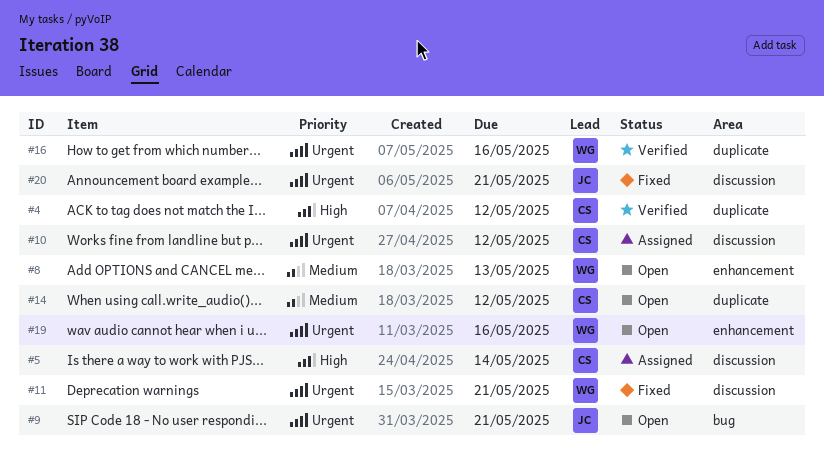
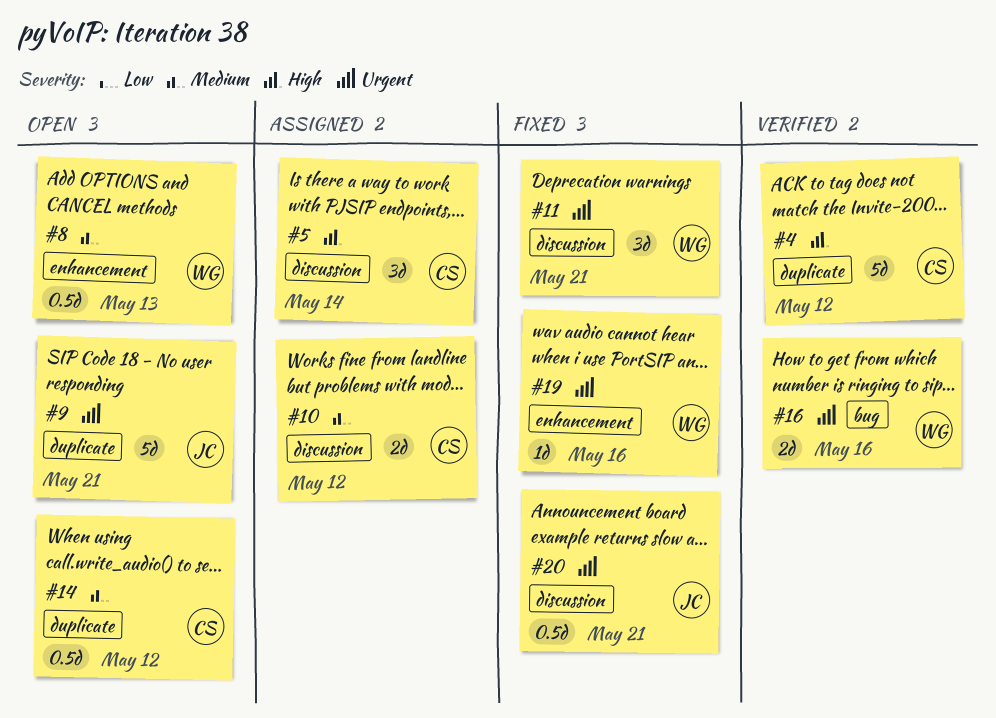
#9, label: bug -> duplicate
#10, priority: Urgent -> Medium
#16, label: duplicate -> bug
#19, status: Open -> Fixed

